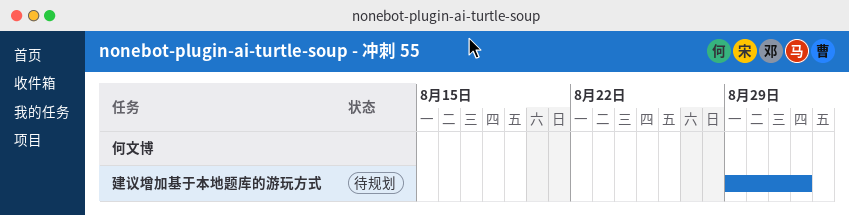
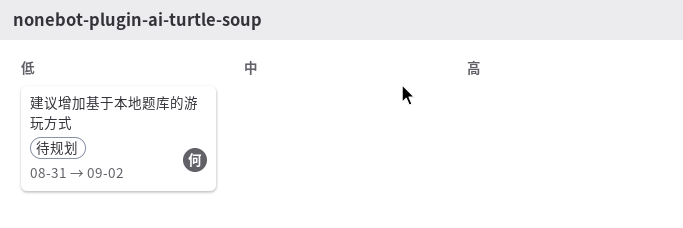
建议增加基于本地题库的游玩方式, start: Aug 29 -> Aug 31
建议增加基于本地题库的游玩方式, due: Sep 1 -> Sep 2

